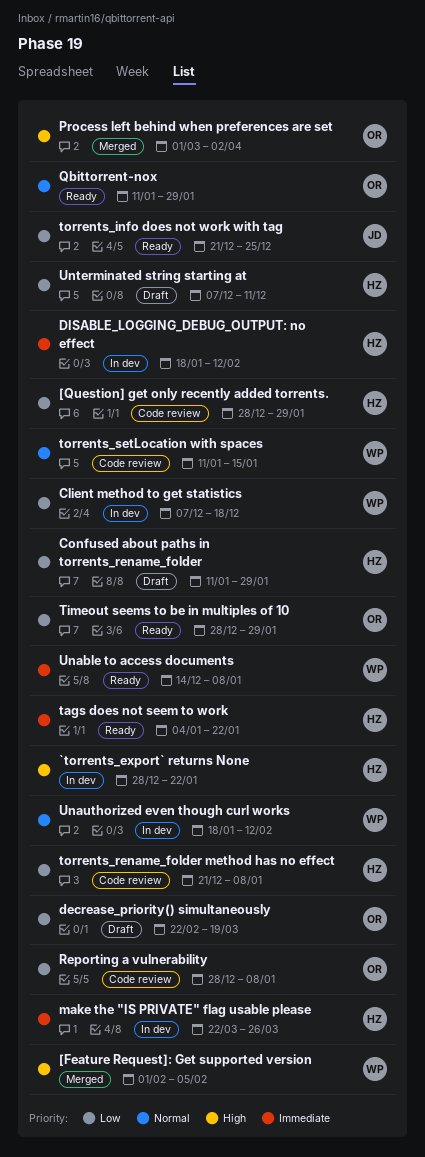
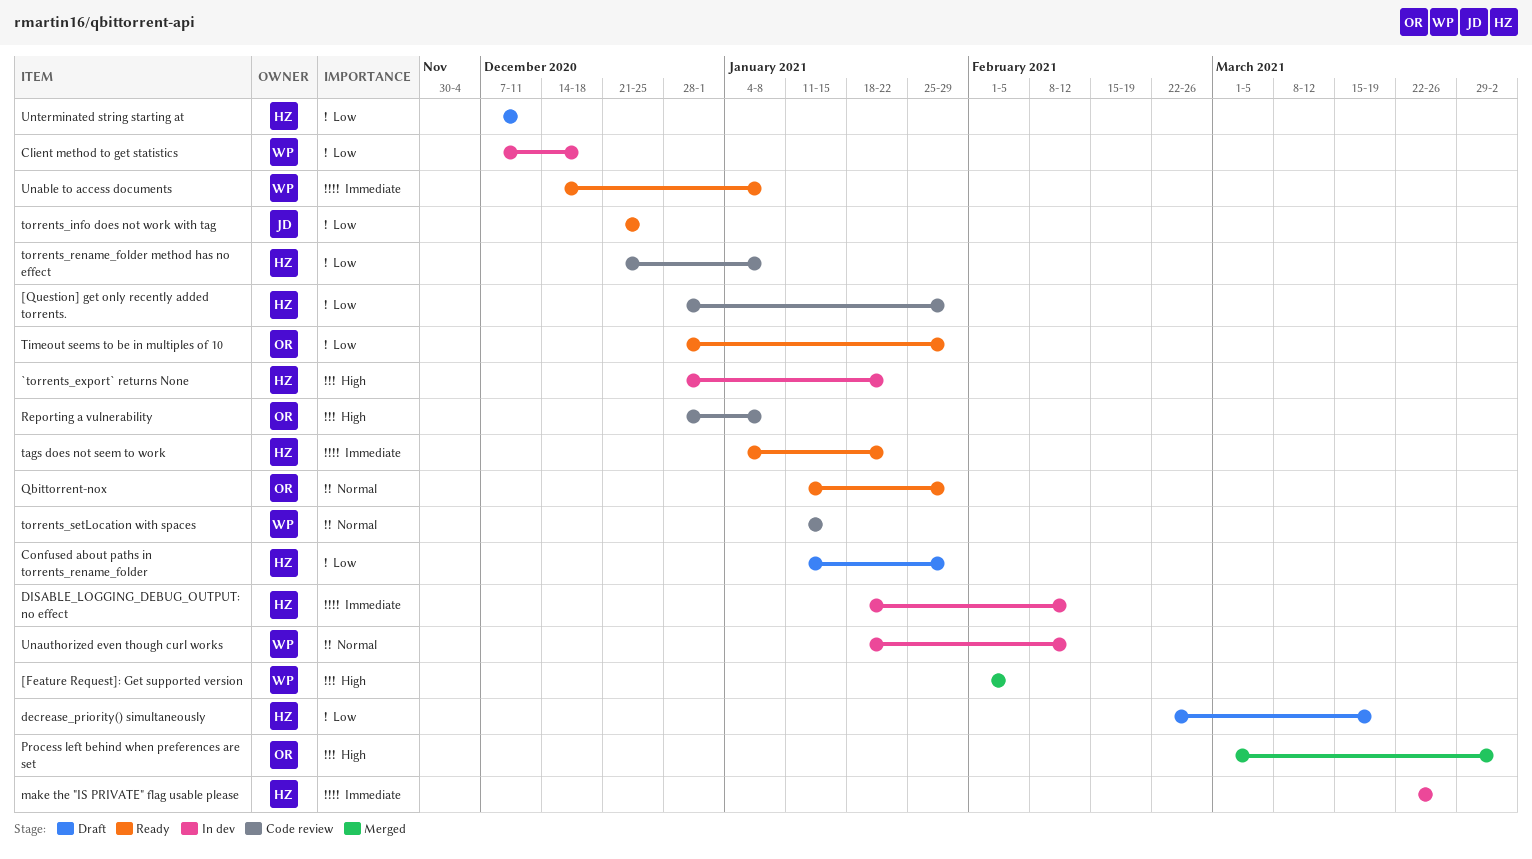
decrease_priority() simultaneously, owner: OR -> HZ
Reporting a vulnerability, priority: Low -> High

